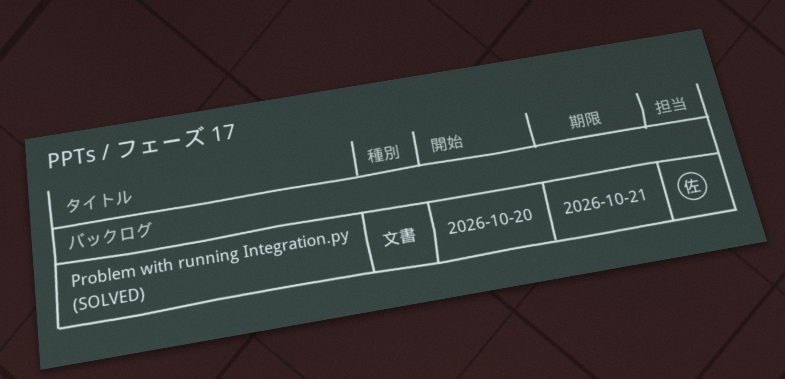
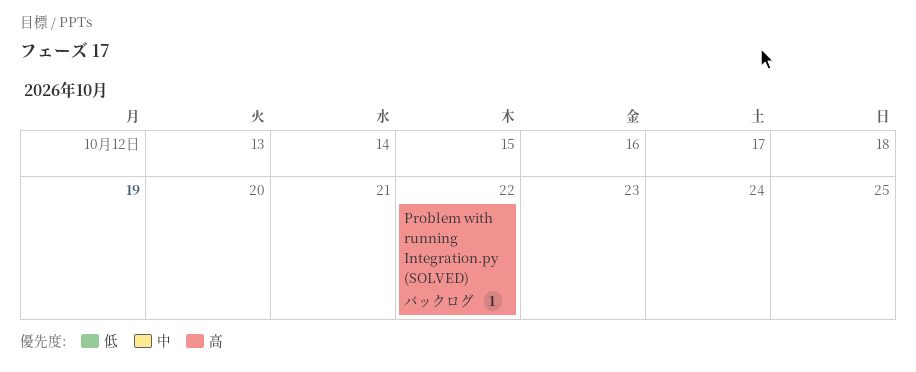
Problem with running Integration.py (SOLVED), due: Oct 21 -> Oct 22

